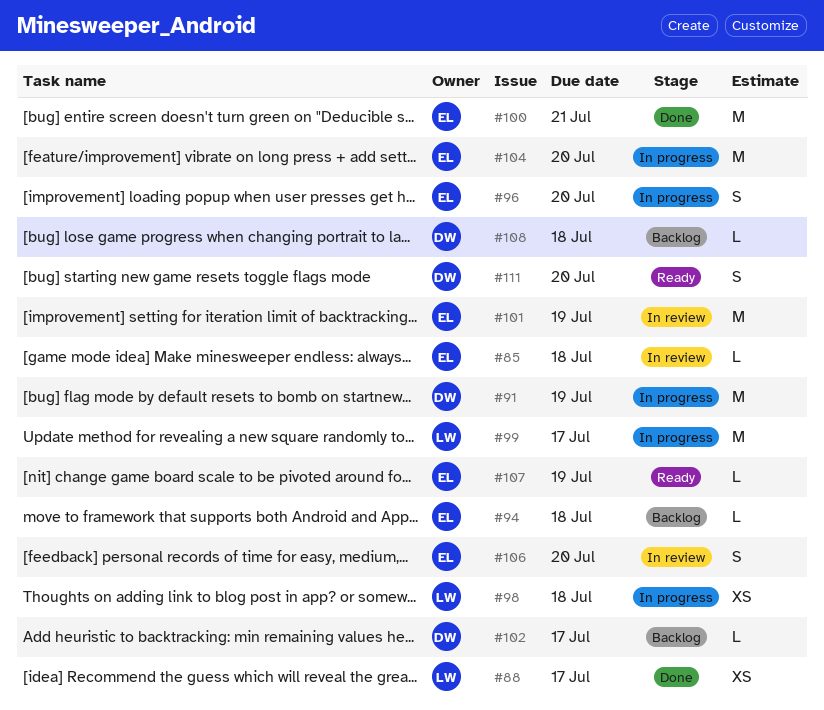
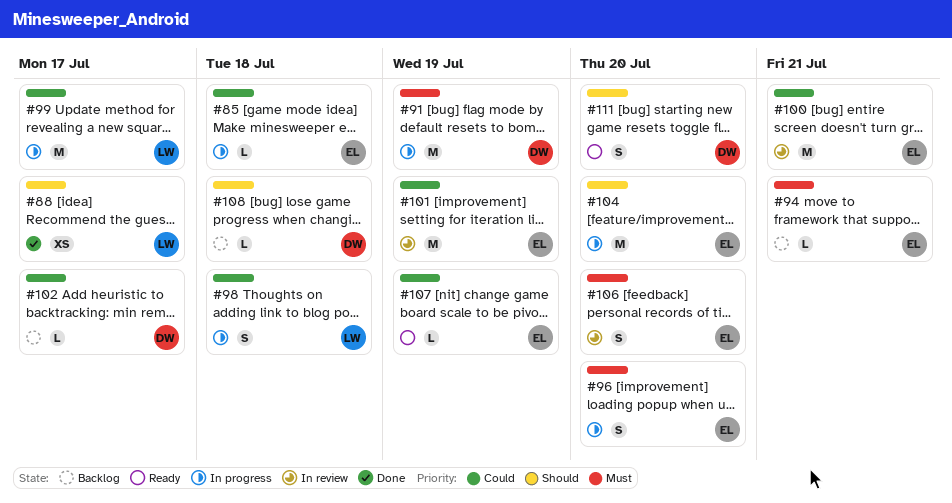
#85, status: In review -> In progress
#94, due: Jul 18 -> Jul 21
#98, estimate: XS -> S
#100, status: Done -> In review

